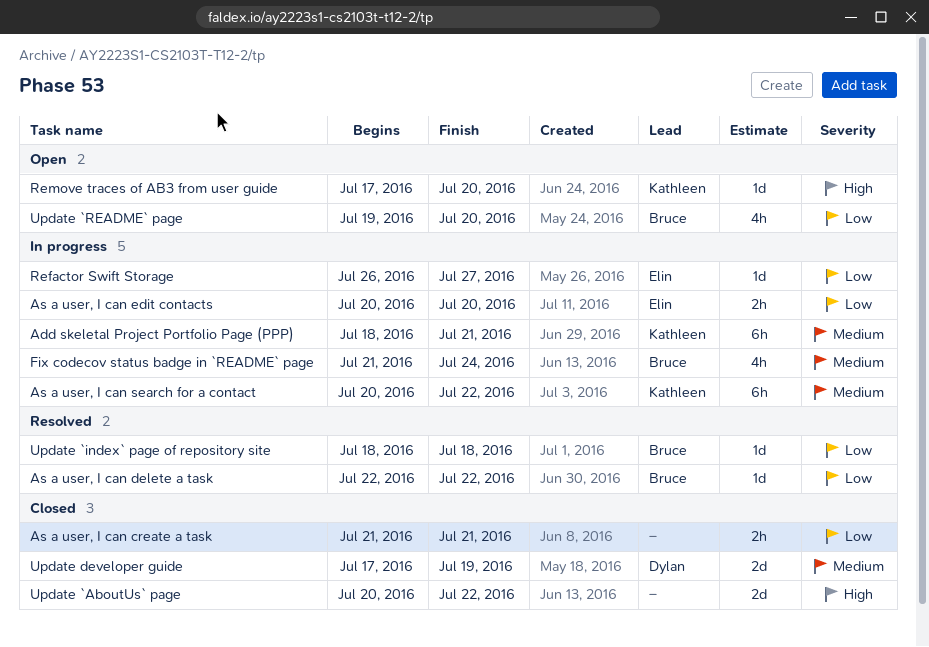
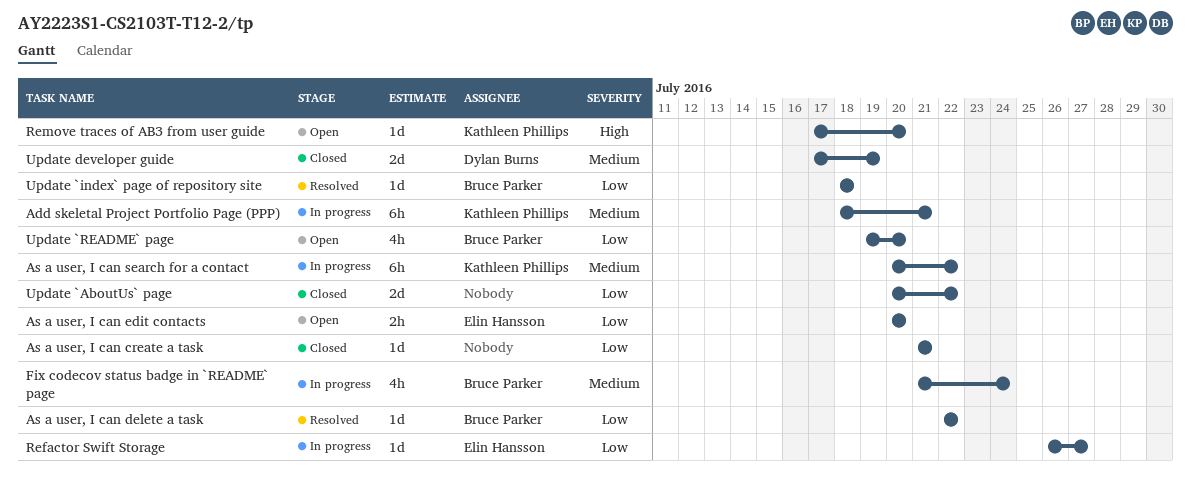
As a user, I can create a task, estimate: 2h -> 1d
As a user, I can edit contacts, status: In progress -> Open
Update `AboutUs` page, priority: High -> Low

